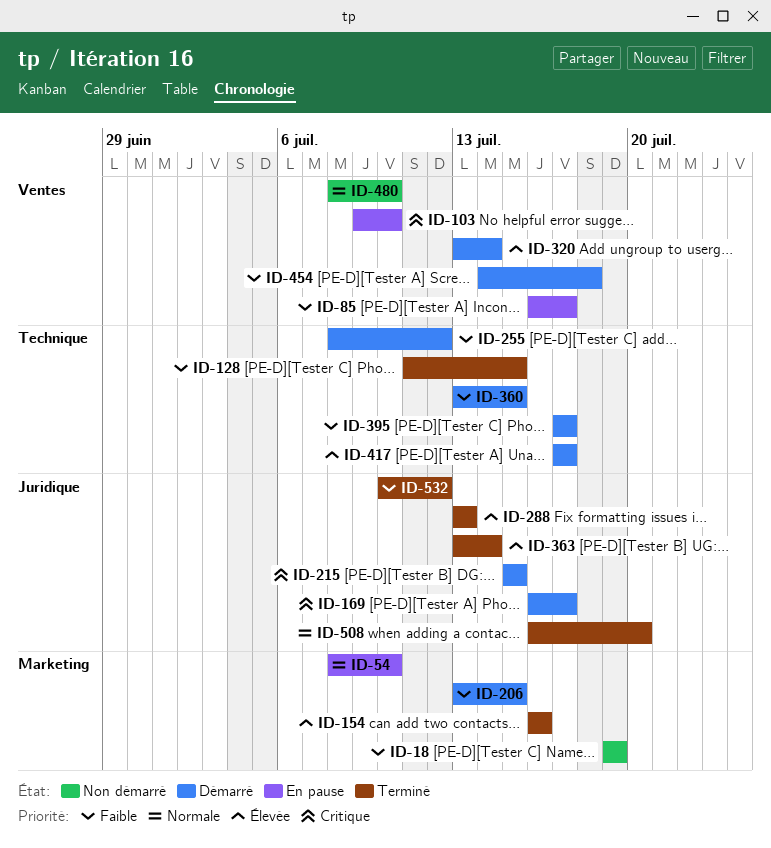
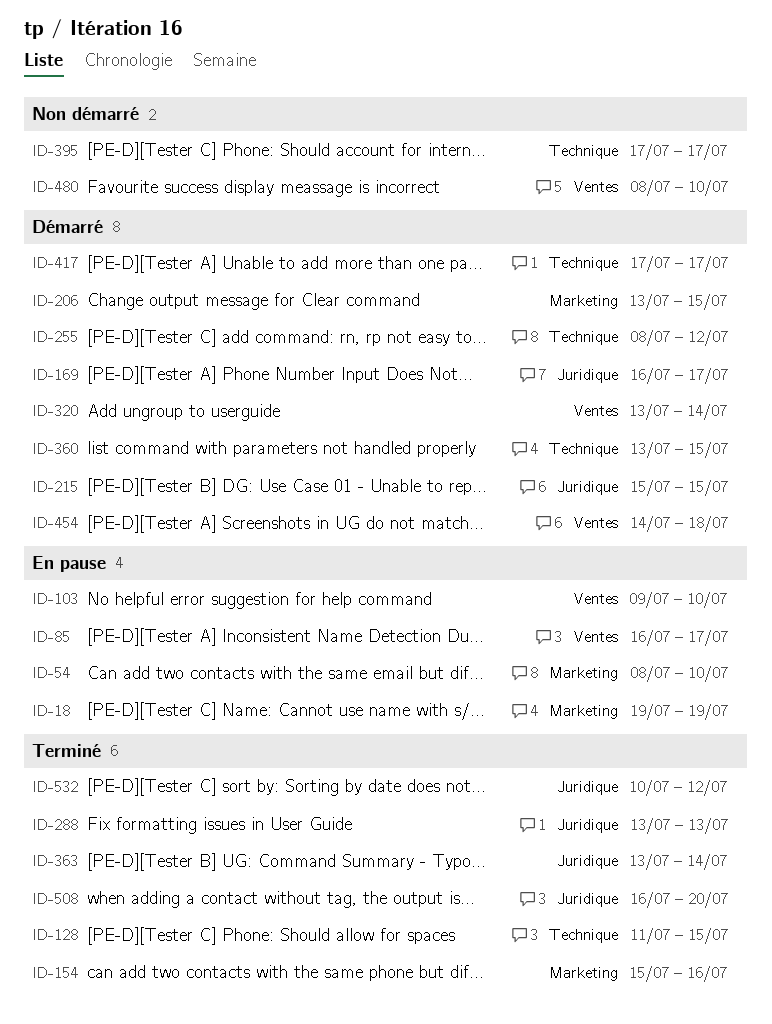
ID-18, status: Non démarré -> En pause
ID-154, start: Jul 16 -> Jul 15
ID-395, status: Démarré -> Non démarré

